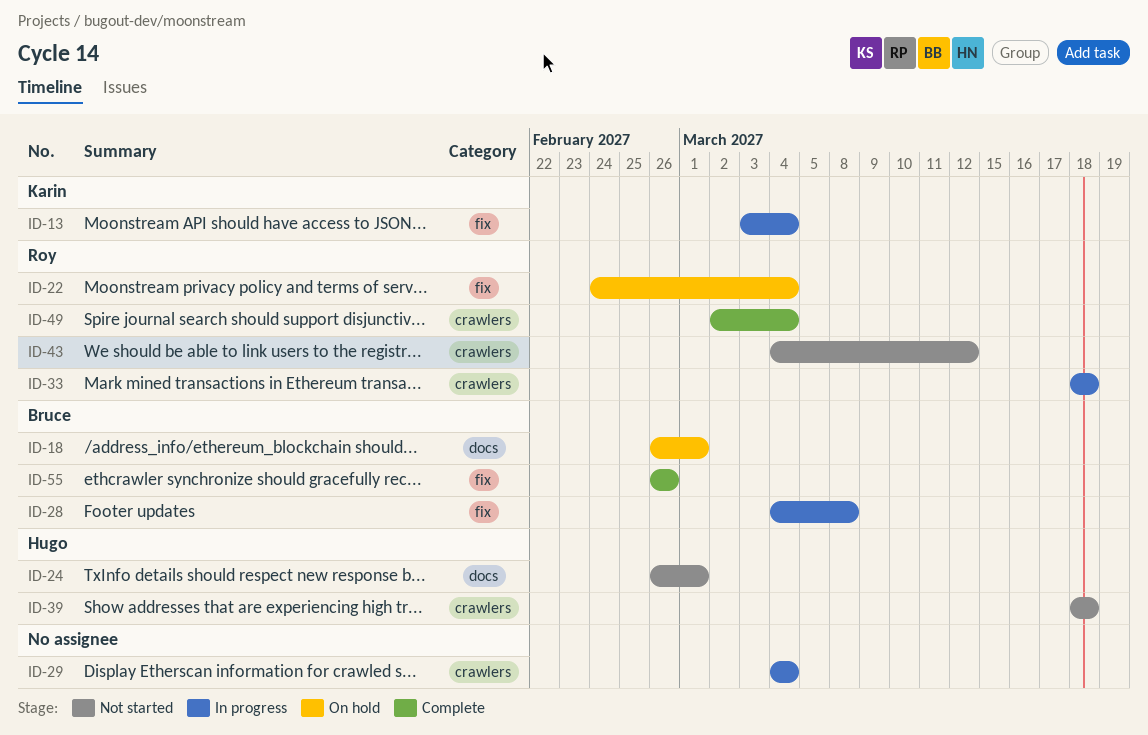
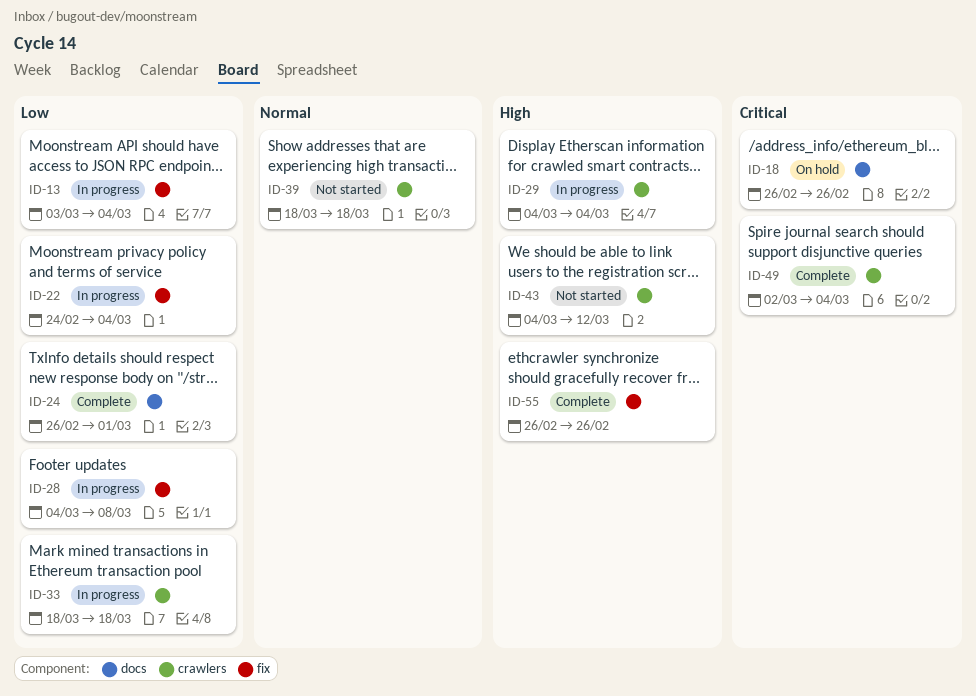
ID-18, due: Mar 1 -> Feb 26
ID-22, status: On hold -> In progress
ID-24, status: Not started -> Complete

